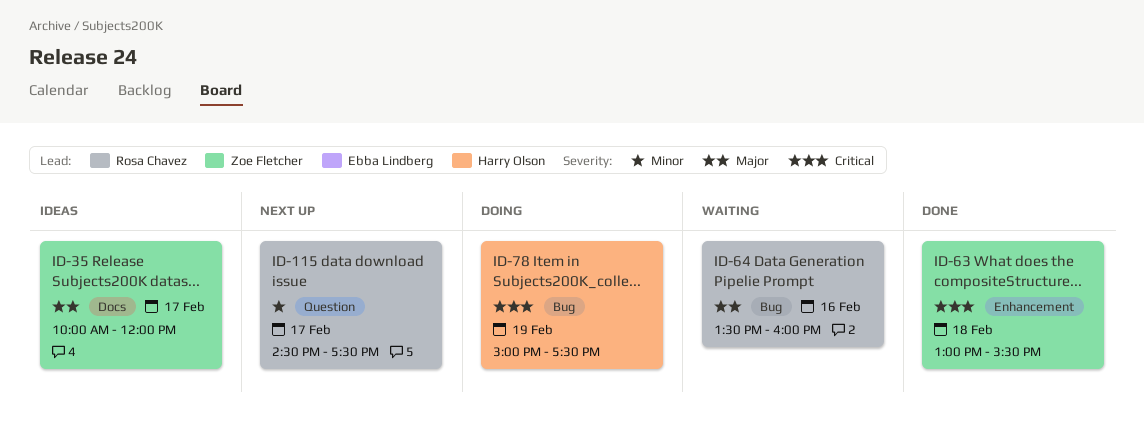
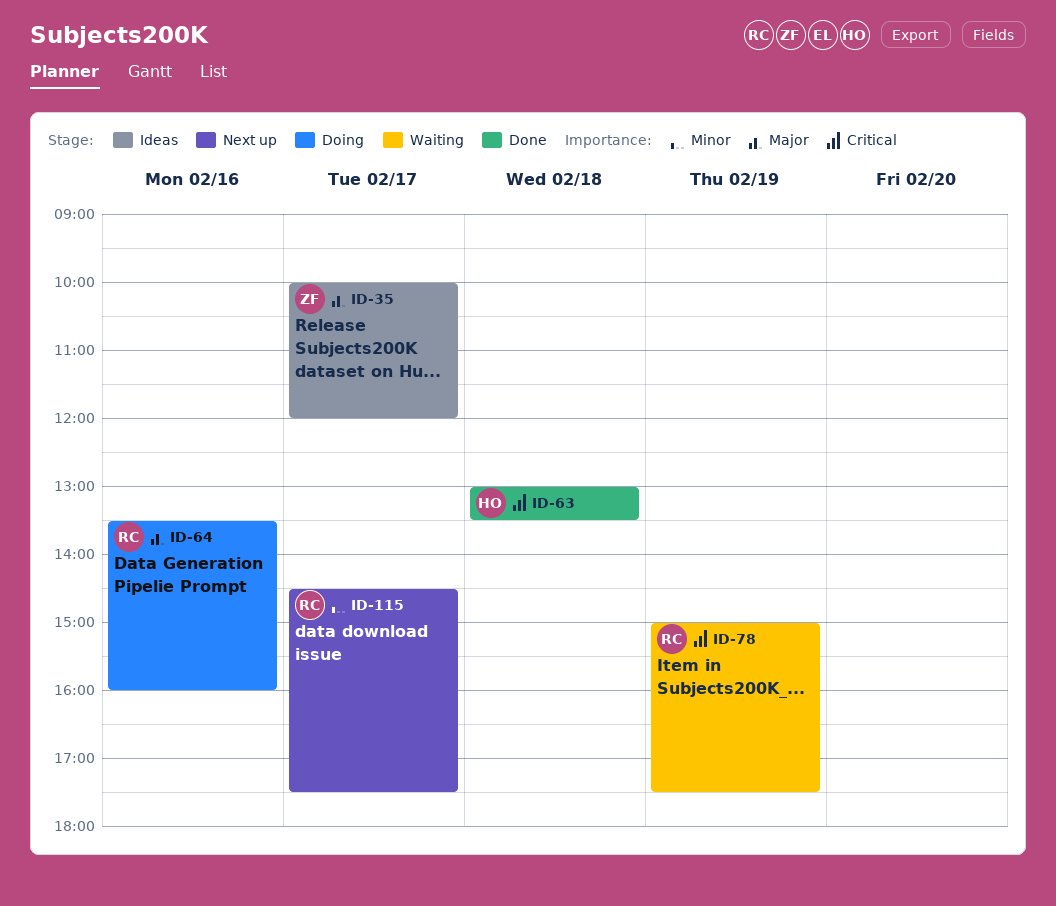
ID-63, owner: Zoe Fletcher -> Harry Olson
ID-63, ends: 15:30 -> 13:30
ID-64, status: Waiting -> Doing
ID-78, status: Doing -> Waiting
ID-78, owner: Harry Olson -> Rosa Chavez

